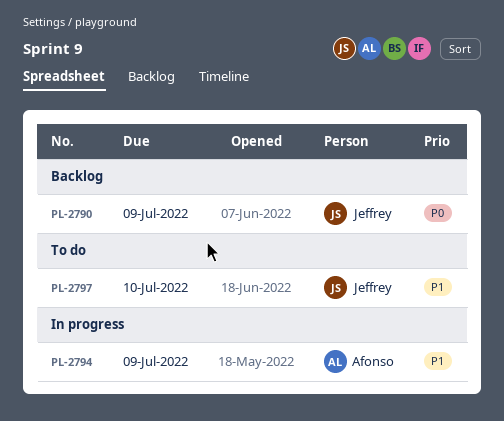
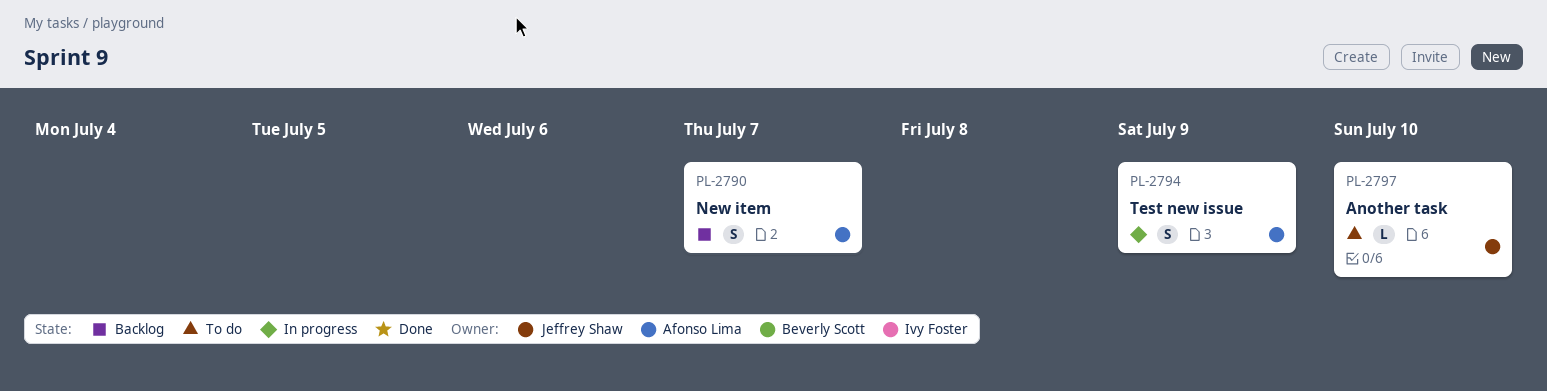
PL-2790, owner: Jeffrey Shaw -> Afonso Lima
PL-2790, due: Jul 9 -> Jul 7

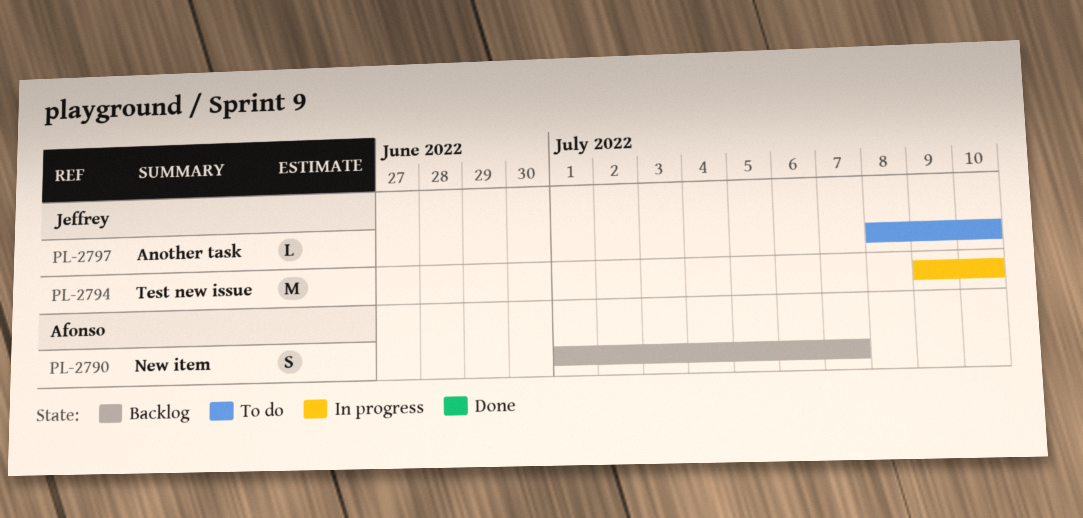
PL-2794, owner: Afonso Lima -> Jeffrey Shaw
PL-2794, estimate: S -> M
PL-2794, due: Jul 9 -> Jul 10

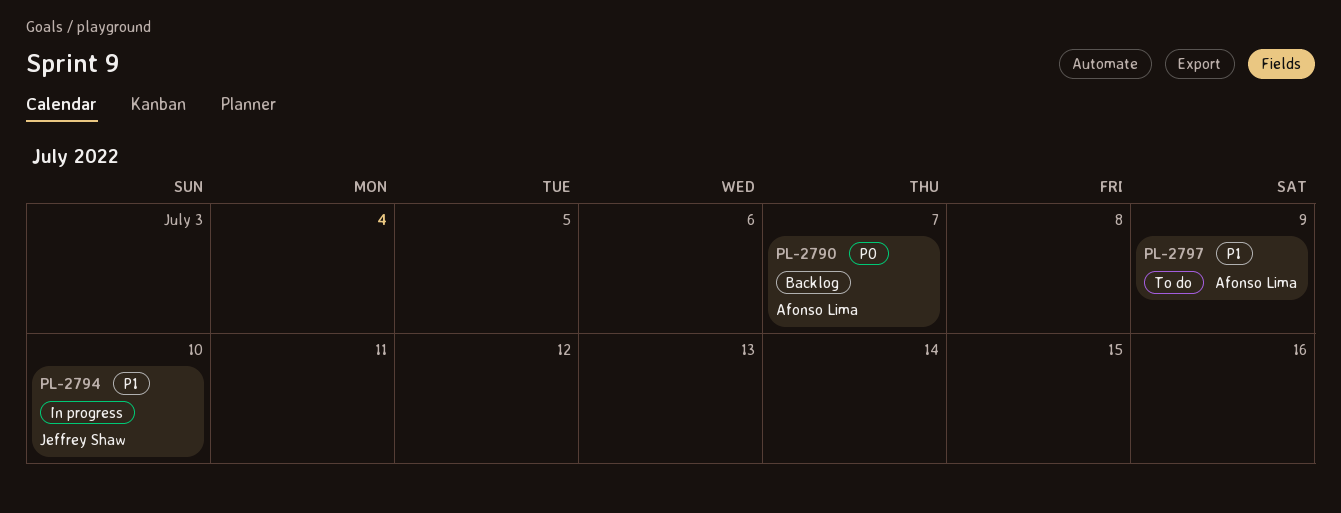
PL-2797, owner: Jeffrey Shaw -> Afonso Lima
PL-2797, due: Jul 10 -> Jul 9

